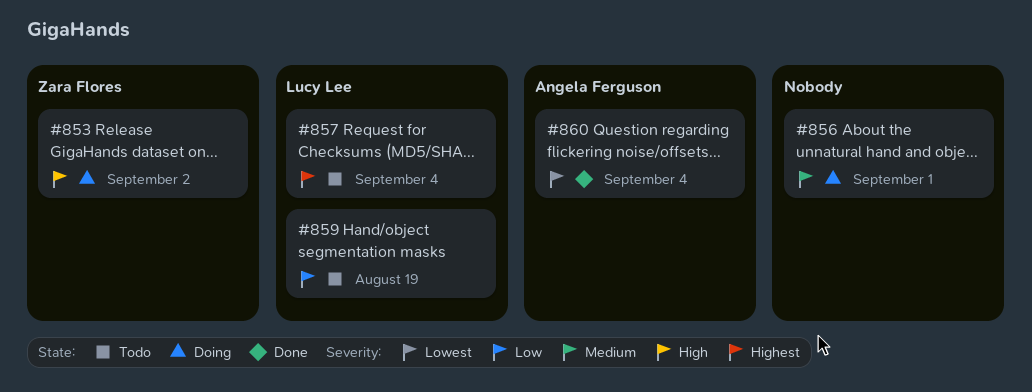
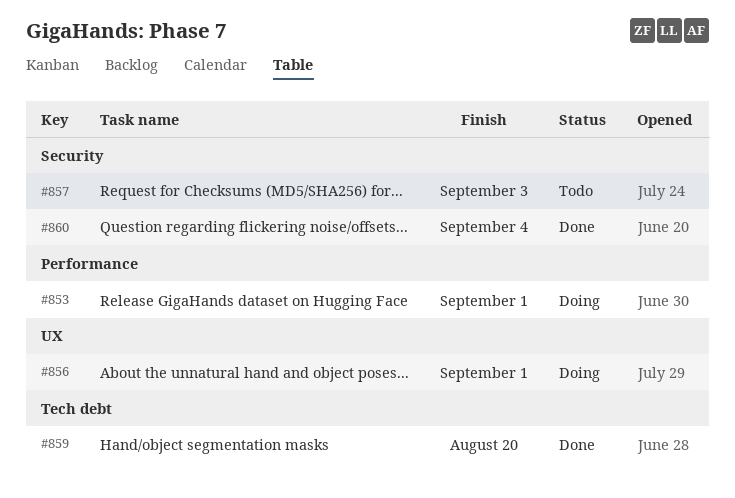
#853, due: Sep 2 -> Sep 1
#857, due: Sep 4 -> Sep 3
#859, status: Todo -> Done
#859, due: Aug 19 -> Aug 20

